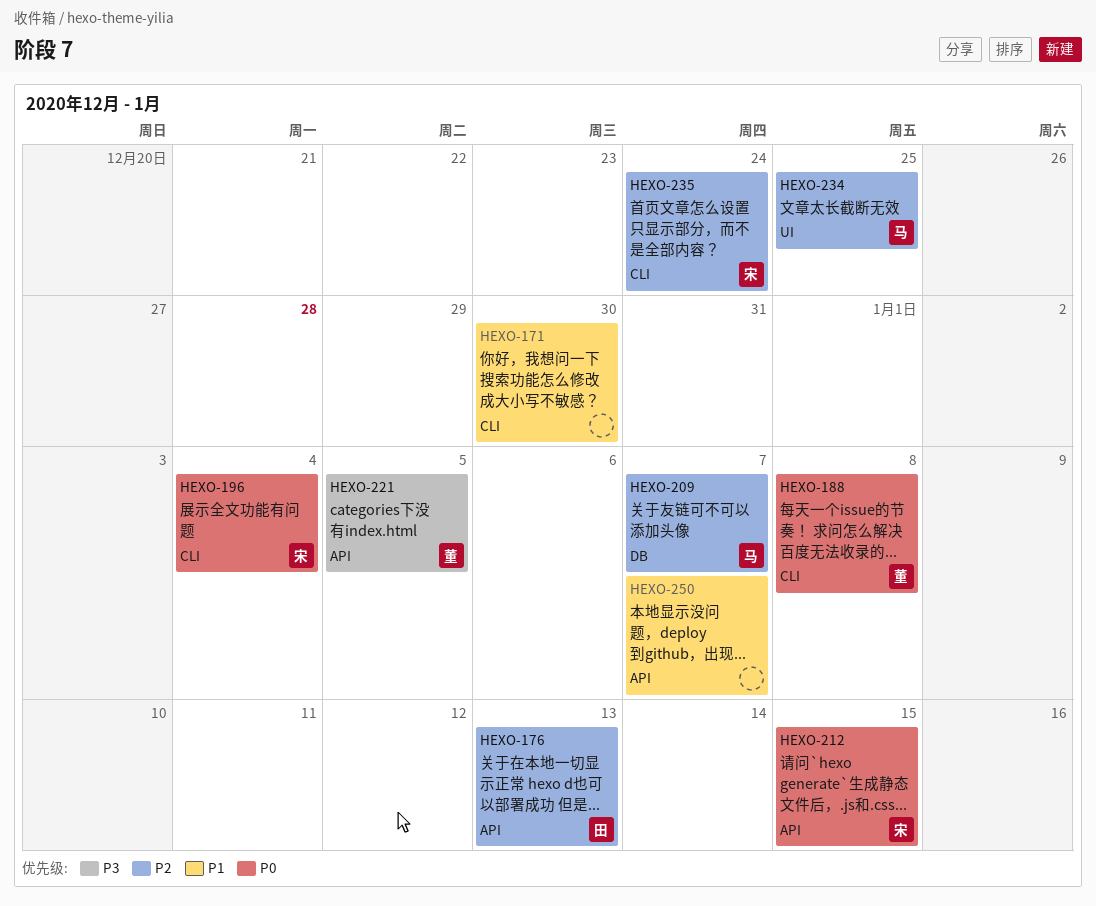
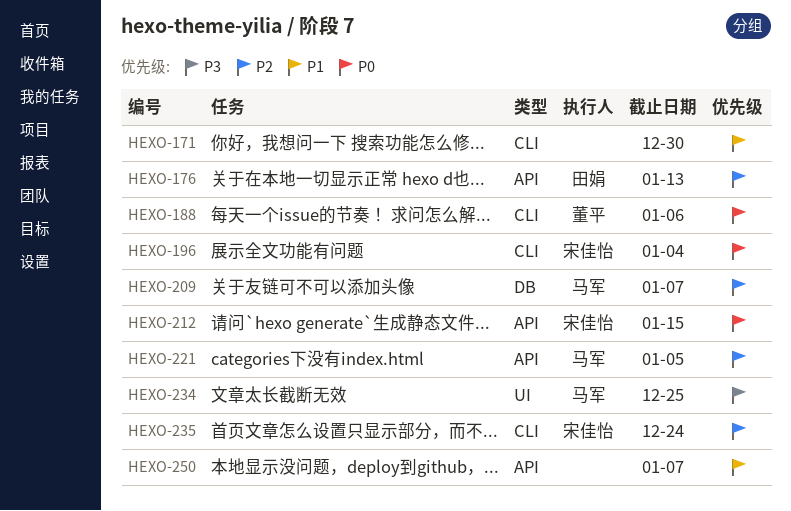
HEXO-188, due: Jan 8 -> Jan 6
HEXO-221, owner: 董平 -> 马军
HEXO-221, priority: P3 -> P2
HEXO-234, priority: P2 -> P3

